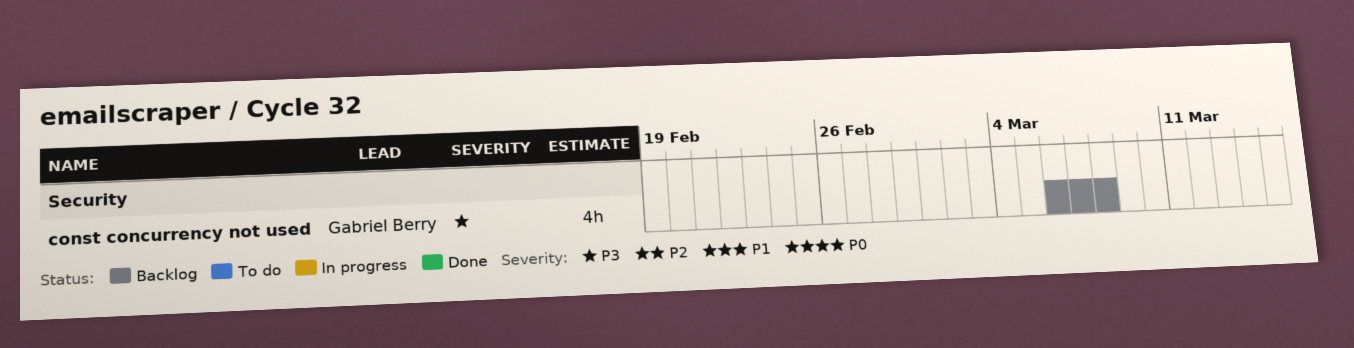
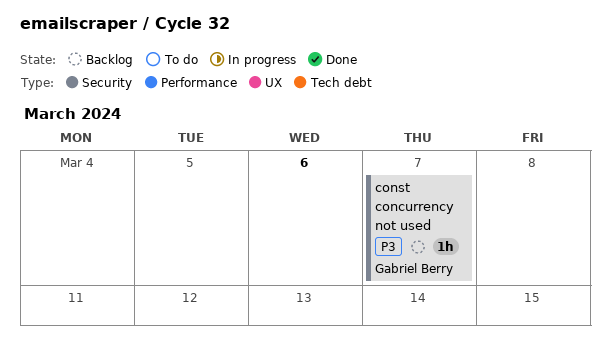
const concurrency not used, estimate: 4h -> 1h
const concurrency not used, due: Mar 8 -> Mar 7

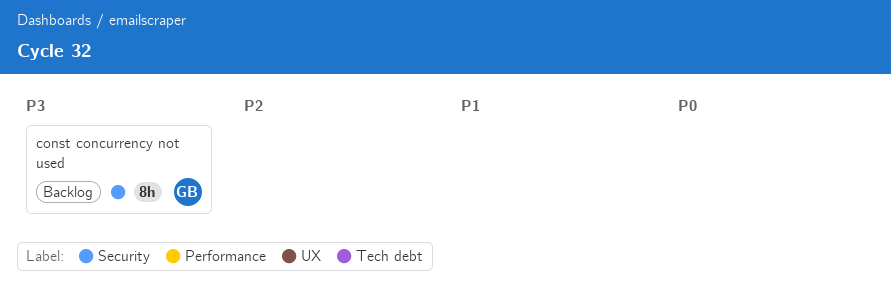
const concurrency not used, estimate: 1h -> 8h

